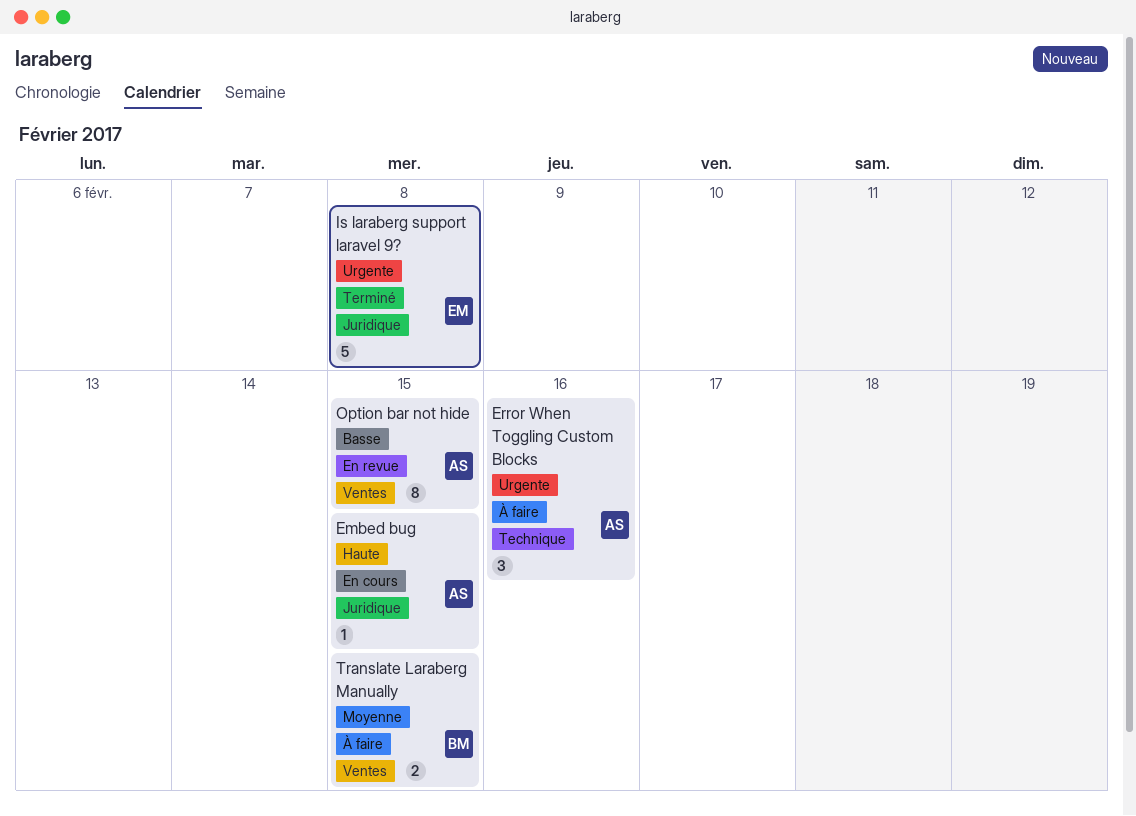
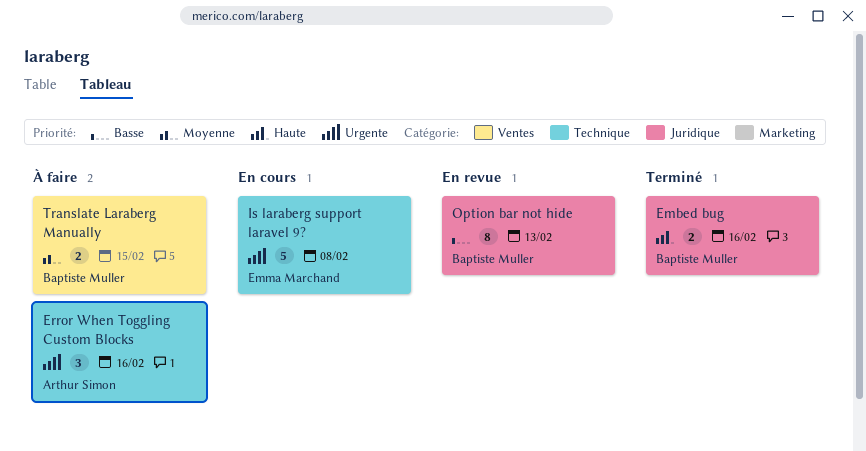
Embed bug, status: En cours -> Terminé
Embed bug, owner: Arthur Simon -> Baptiste Muller
Embed bug, estimate: 1 -> 2
Embed bug, due: Feb 15 -> Feb 16
Is laraberg support laravel 9?, status: Terminé -> En cours
Is laraberg support laravel 9?, label: Juridique -> Technique
Option bar not hide, owner: Arthur Simon -> Baptiste Muller
Option bar not hide, label: Ventes -> Juridique
Option bar not hide, due: Feb 15 -> Feb 13

